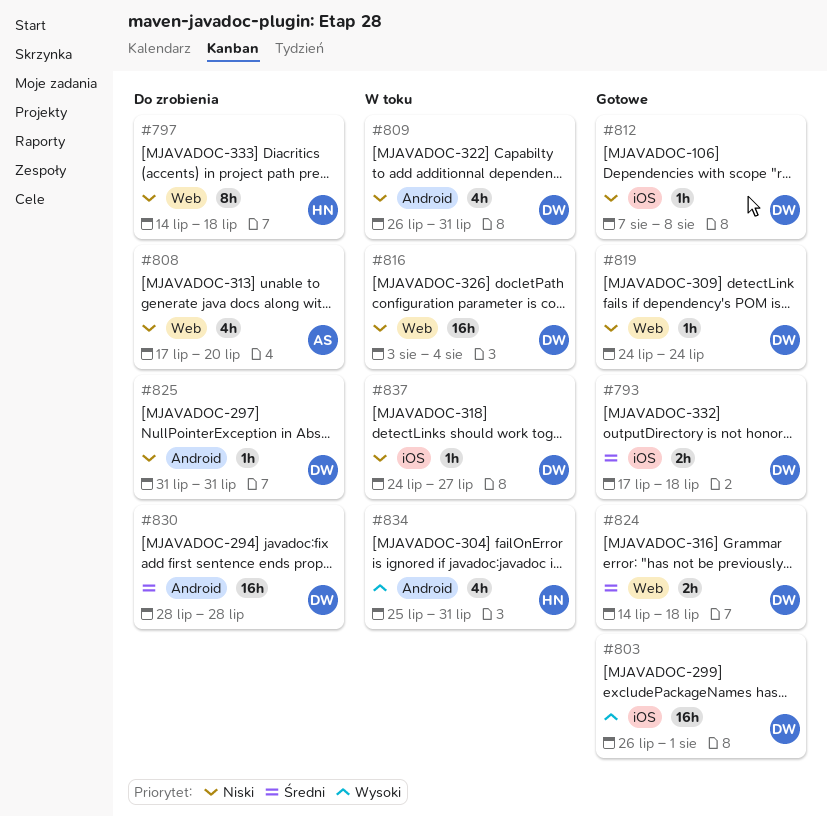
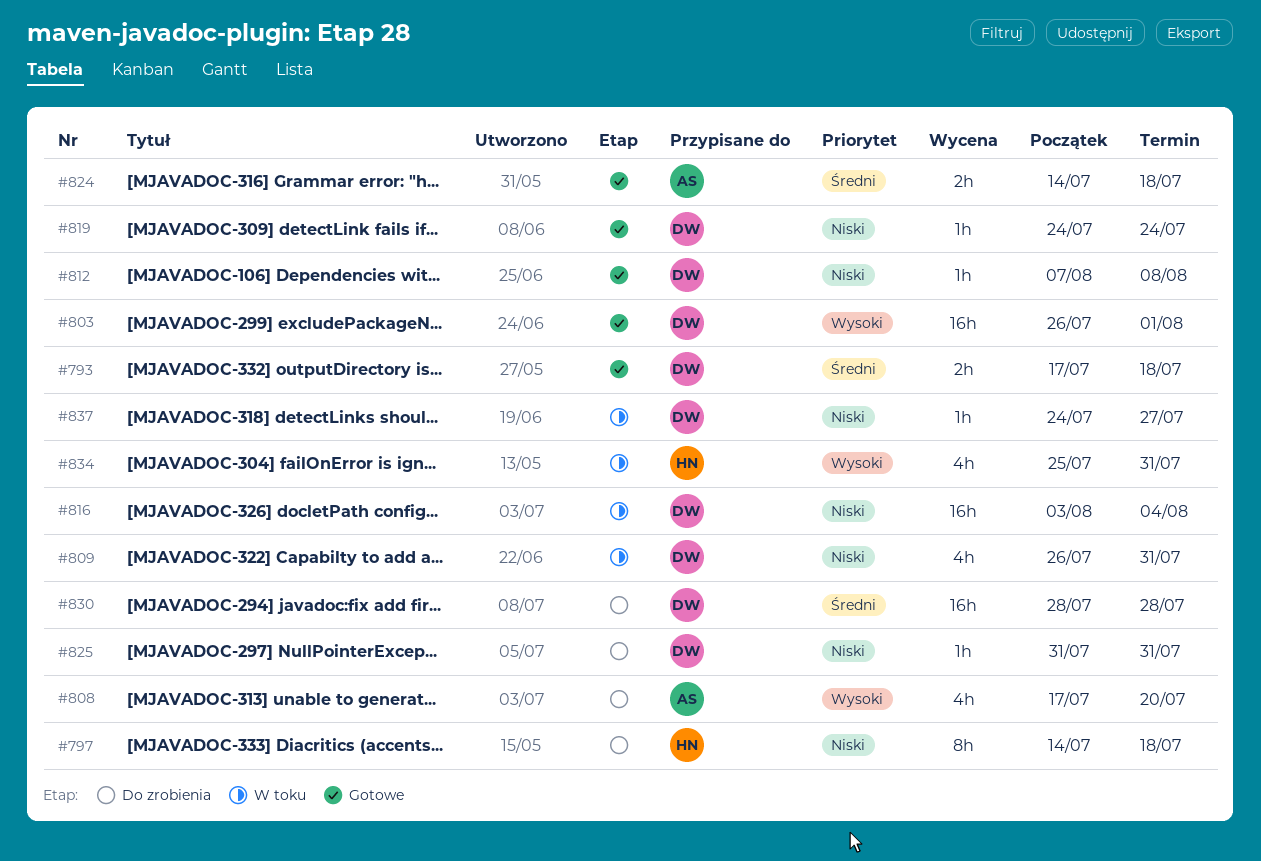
#808, priority: Niski -> Wysoki
#824, owner: DW -> AS

